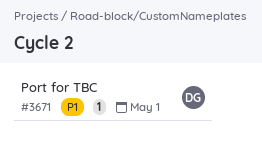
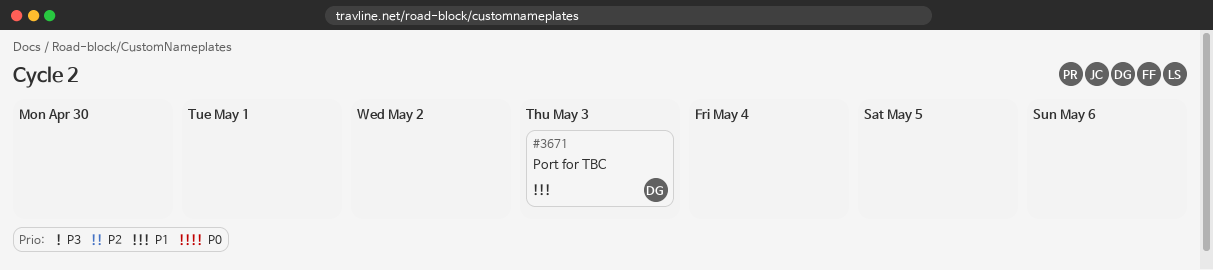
#3671, due: May 1 -> May 3

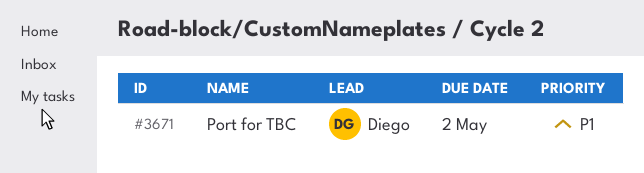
#3671, due: May 3 -> May 2

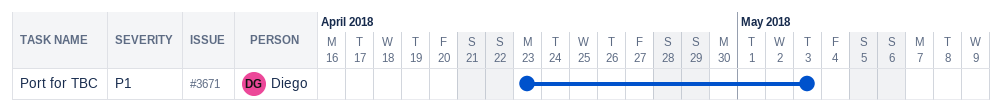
#3671, due: May 2 -> May 3

